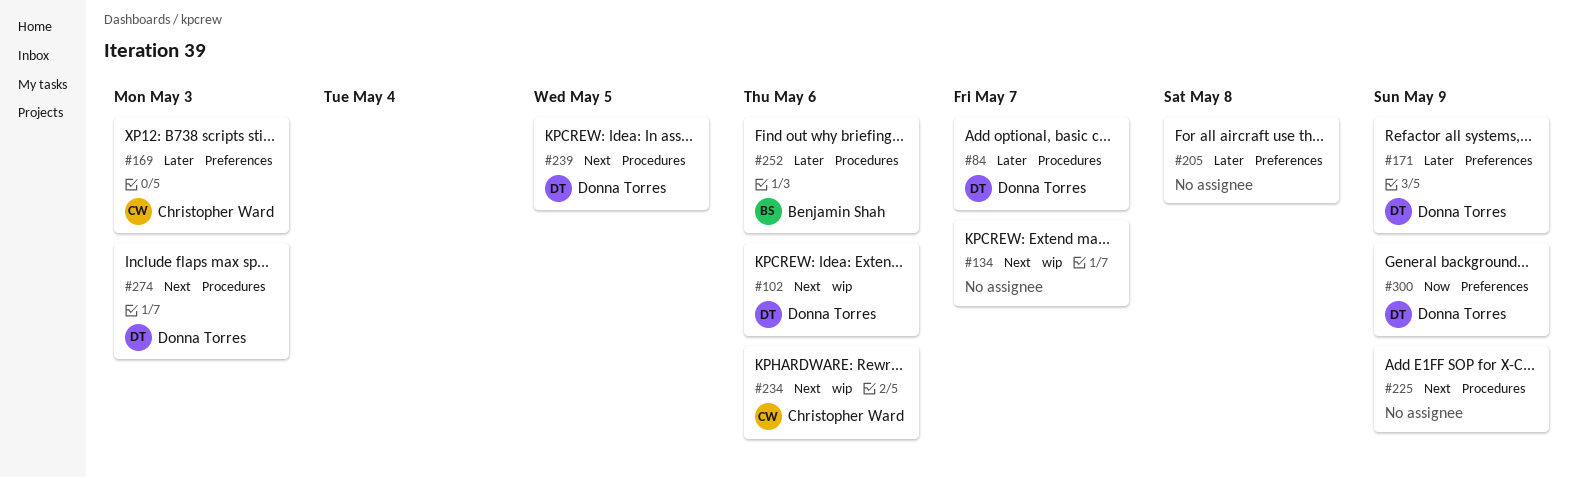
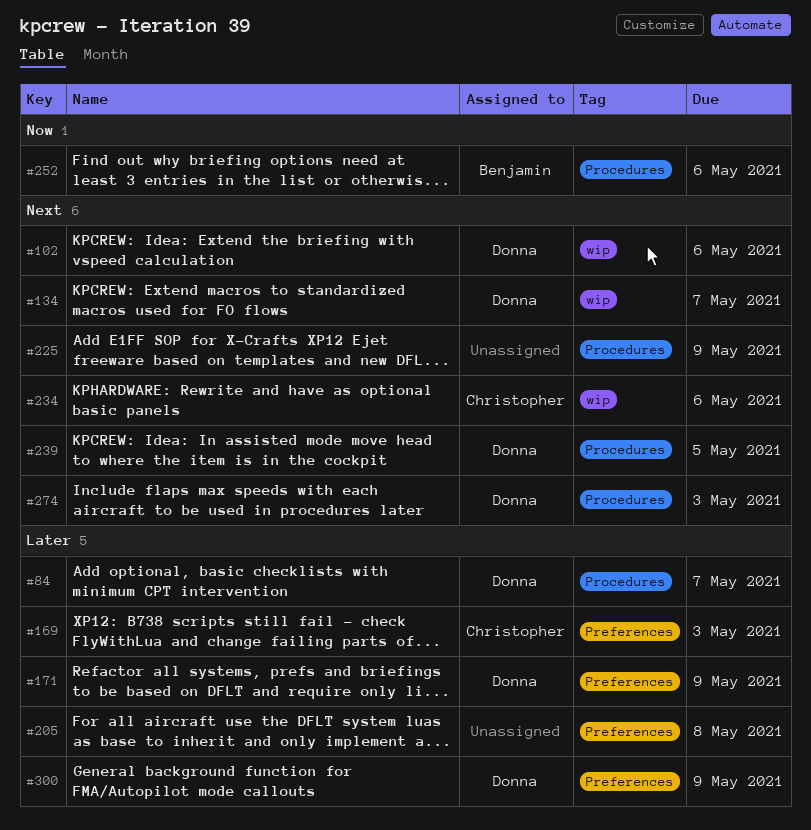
#134, owner: none -> Donna Torres
#252, priority: Later -> Now
#300, priority: Now -> Later

